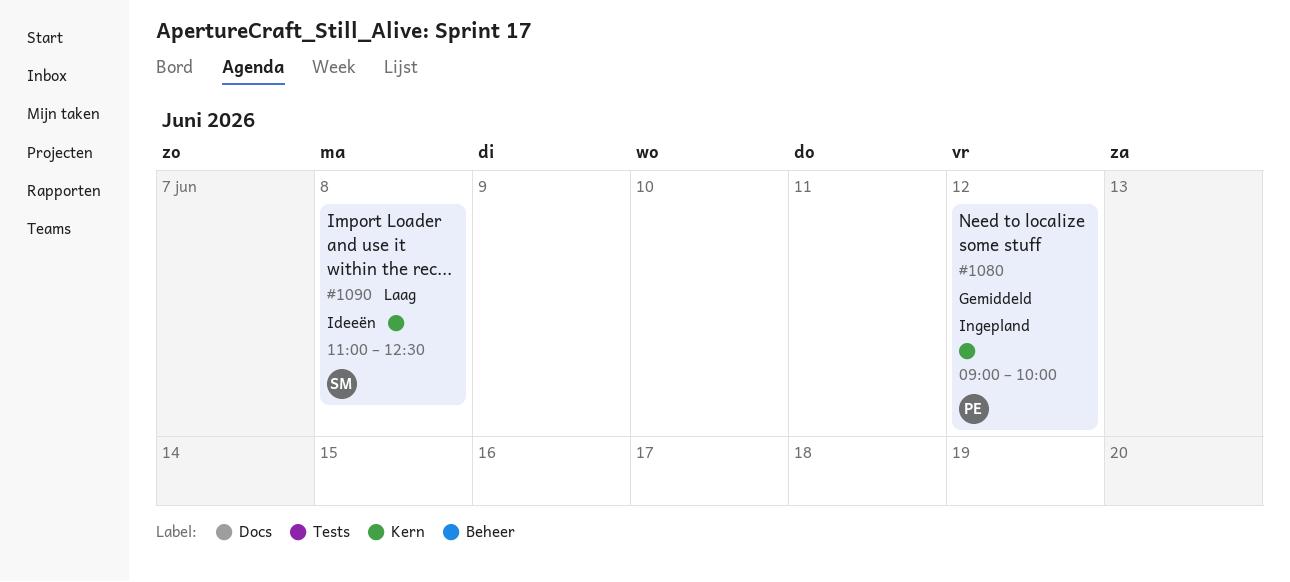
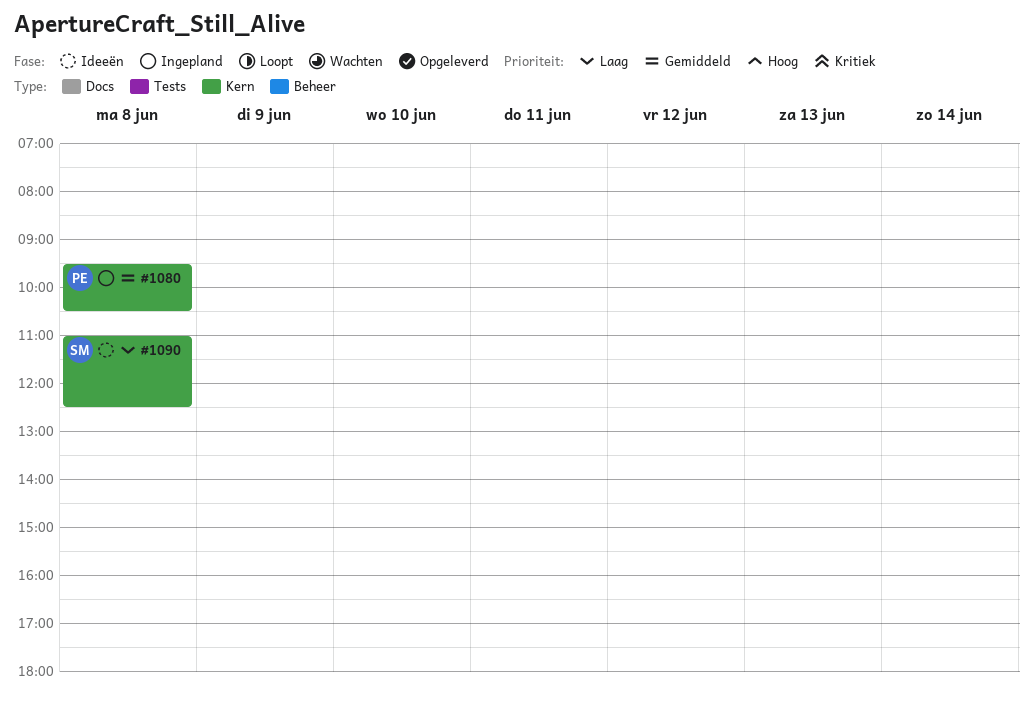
#1080, day: Jun 12 -> Jun 8
#1080, begins: 09:00 -> 09:30
#1080, ends: 10:00 -> 10:30

